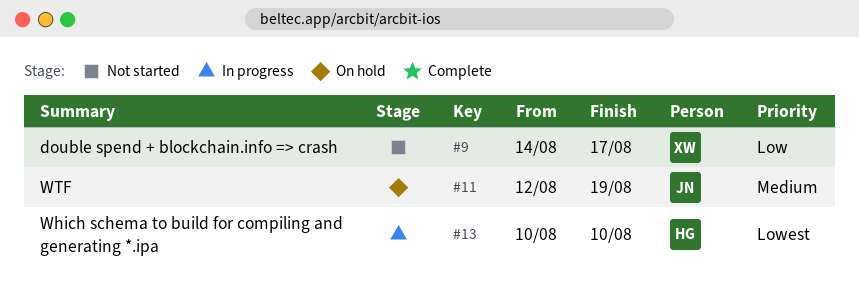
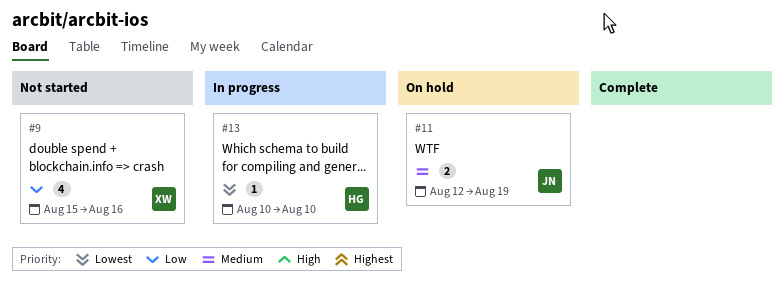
#9, start: Aug 14 -> Aug 15
#9, due: Aug 17 -> Aug 16

